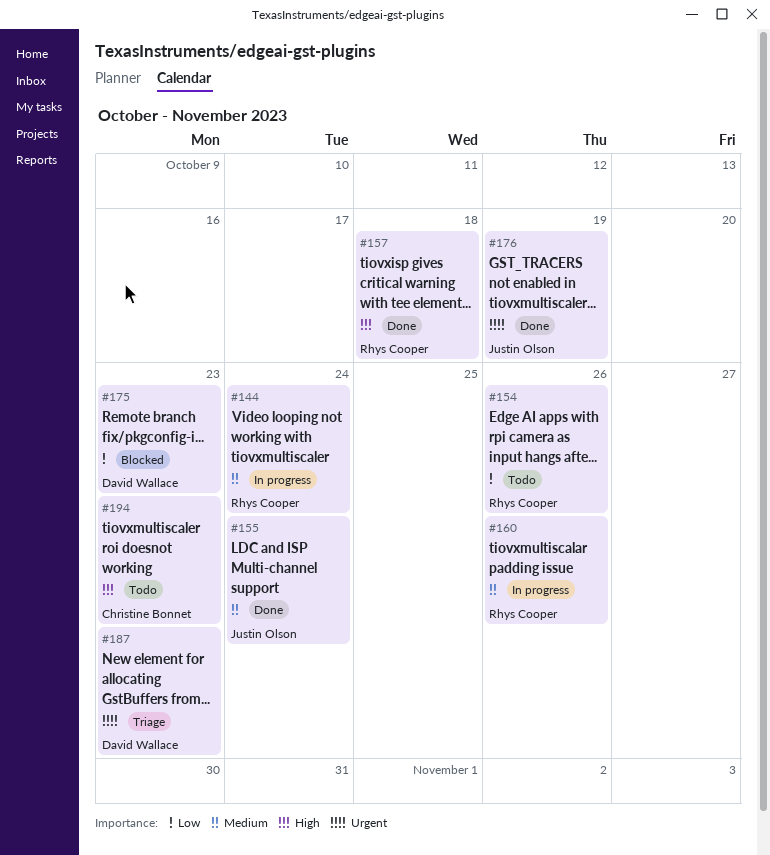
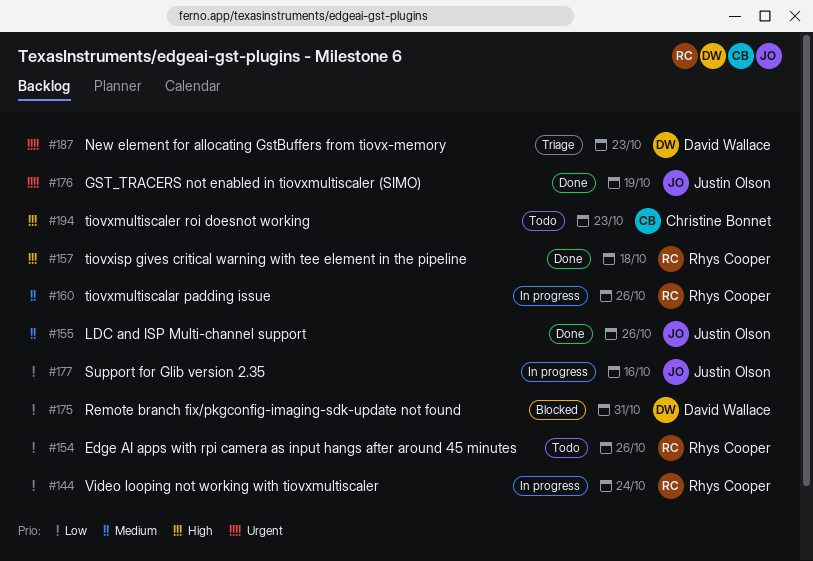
#144, priority: Medium -> Low
#155, due: Oct 24 -> Oct 26
#175, due: Oct 23 -> Oct 31
#177: none -> present

